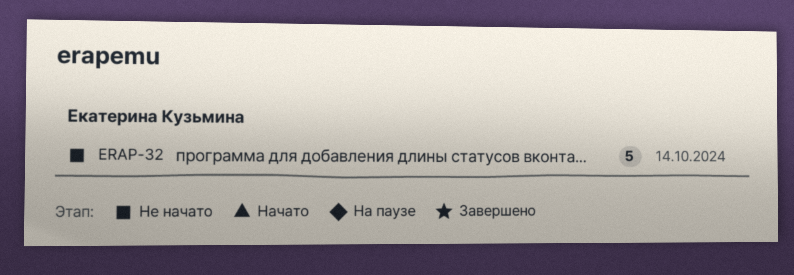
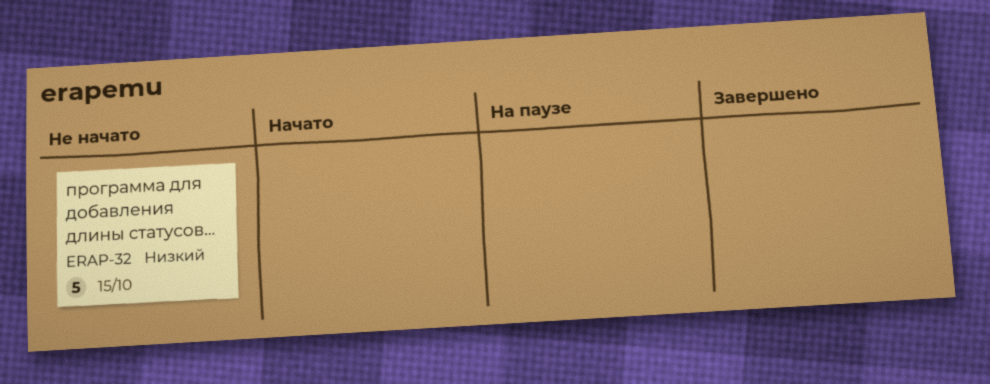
ERAP-32, due: Oct 14 -> Oct 15

